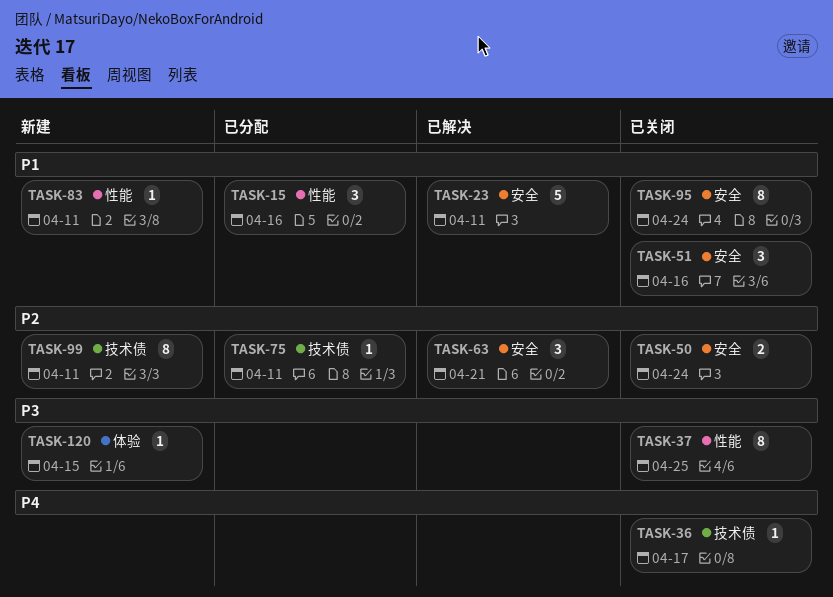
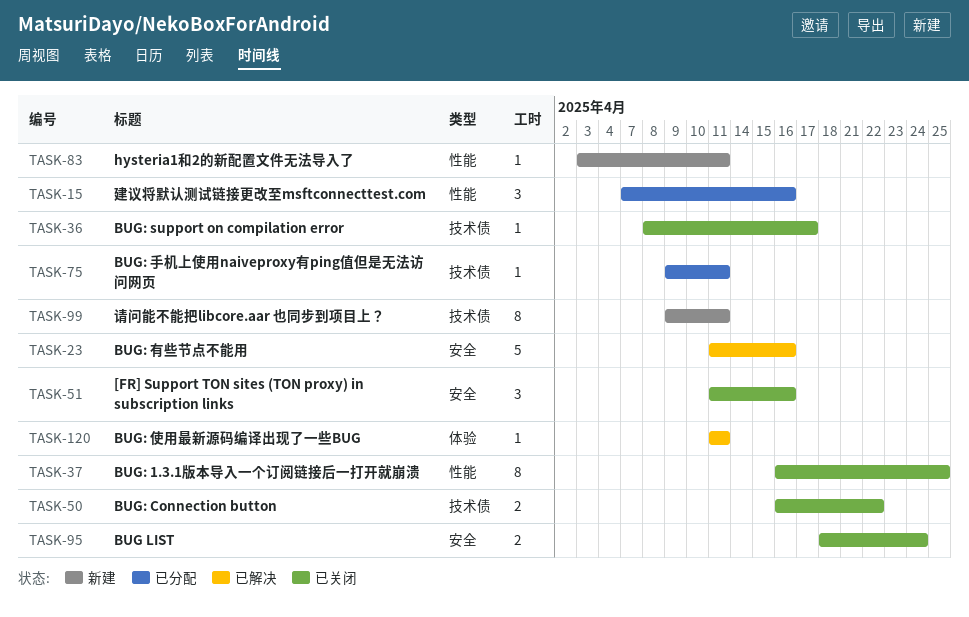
TASK-23, due: Apr 11 -> Apr 16
TASK-50, label: 安全 -> 技术债
TASK-50, due: Apr 24 -> Apr 22
TASK-63: present -> none
TASK-95, estimate: 8 -> 2
TASK-120, status: 新建 -> 已解决
TASK-120, due: Apr 15 -> Apr 11

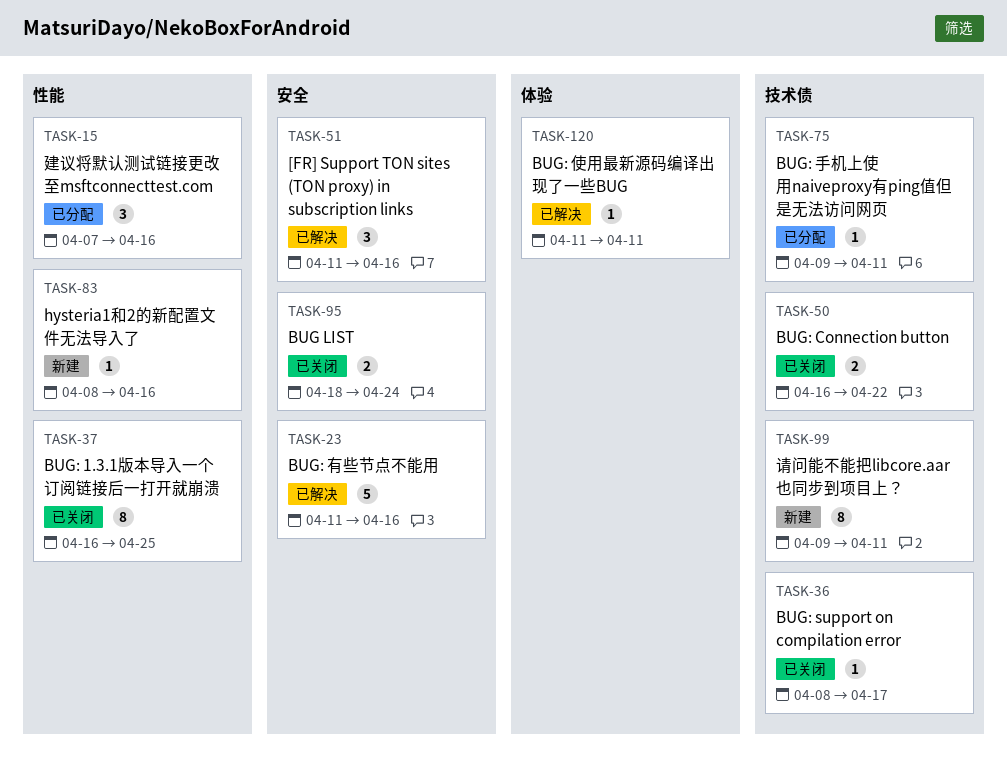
TASK-51, status: 已关闭 -> 已解决
TASK-83, start: Apr 3 -> Apr 8
TASK-83, due: Apr 11 -> Apr 16

